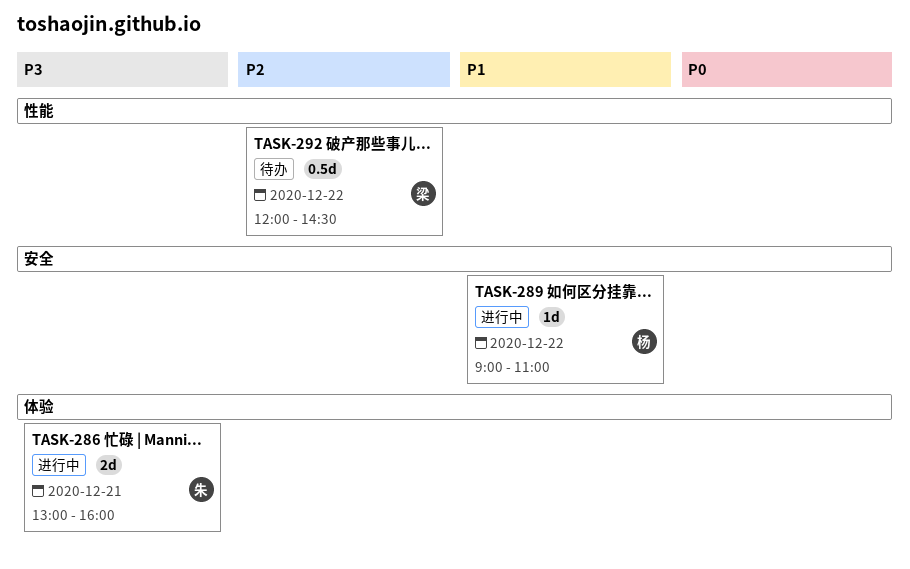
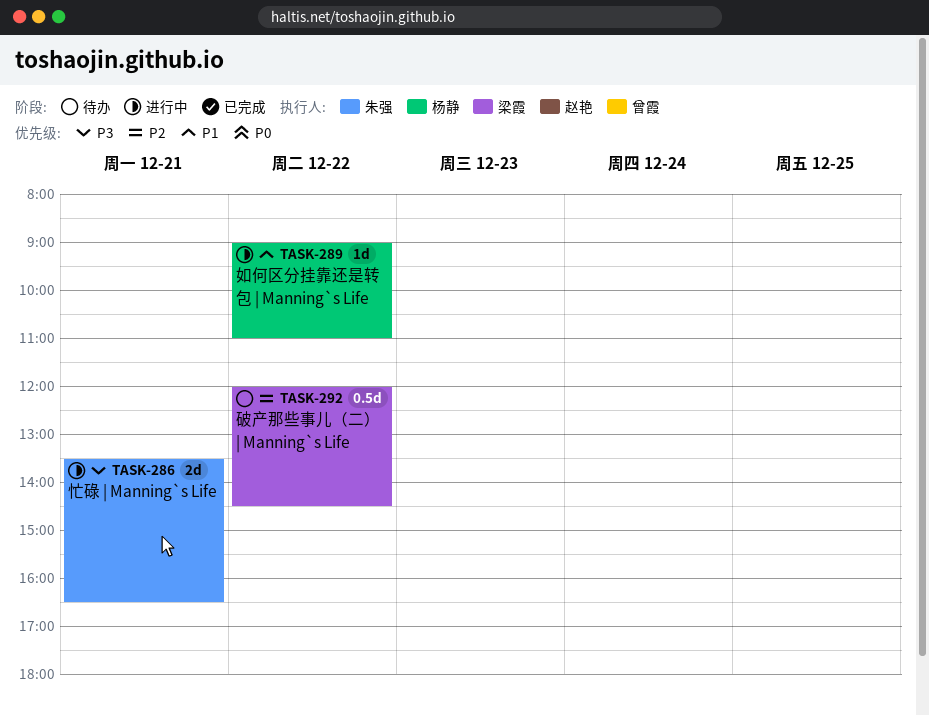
TASK-286, begins: 13:00 -> 13:30
TASK-286, ends: 16:00 -> 16:30

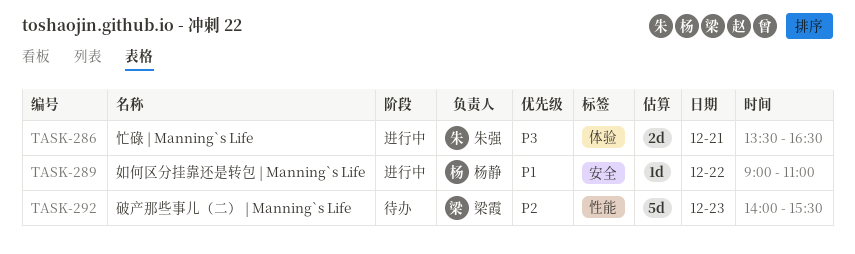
TASK-292, estimate: 0.5d -> 5d
TASK-292, day: Dec 22 -> Dec 23
TASK-292, begins: 12:00 -> 14:00
TASK-292, ends: 14:30 -> 15:30

